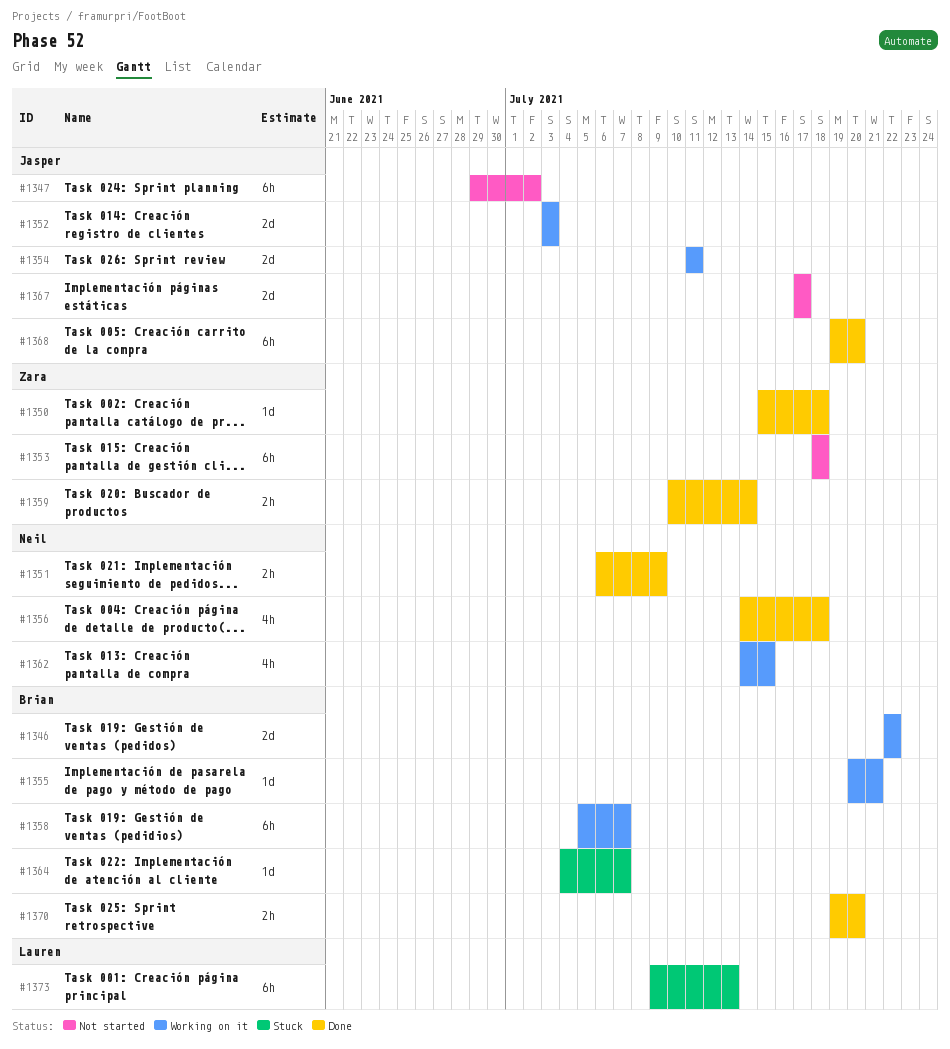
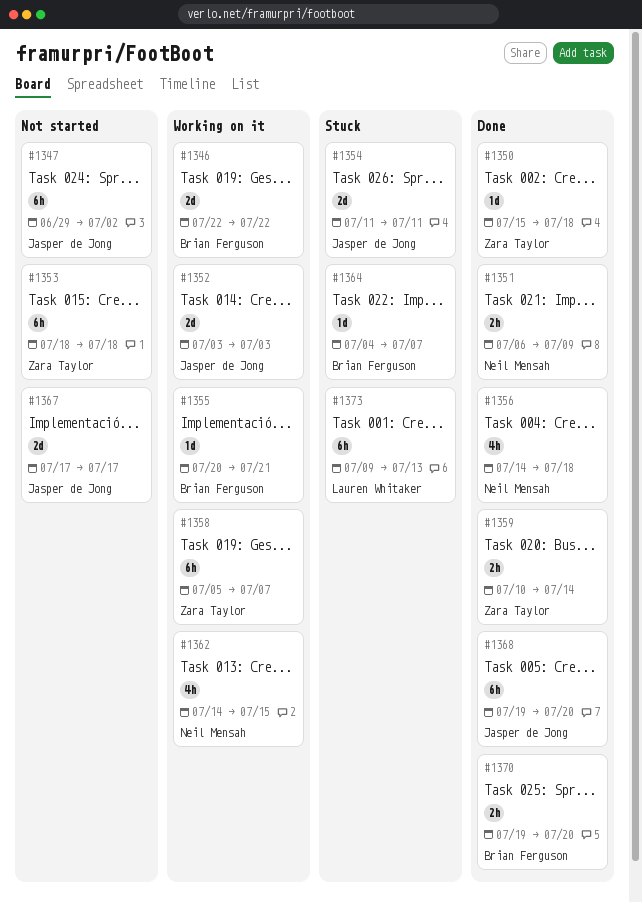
#1354, status: Working on it -> Stuck
#1358, owner: Brian Ferguson -> Zara Taylor

